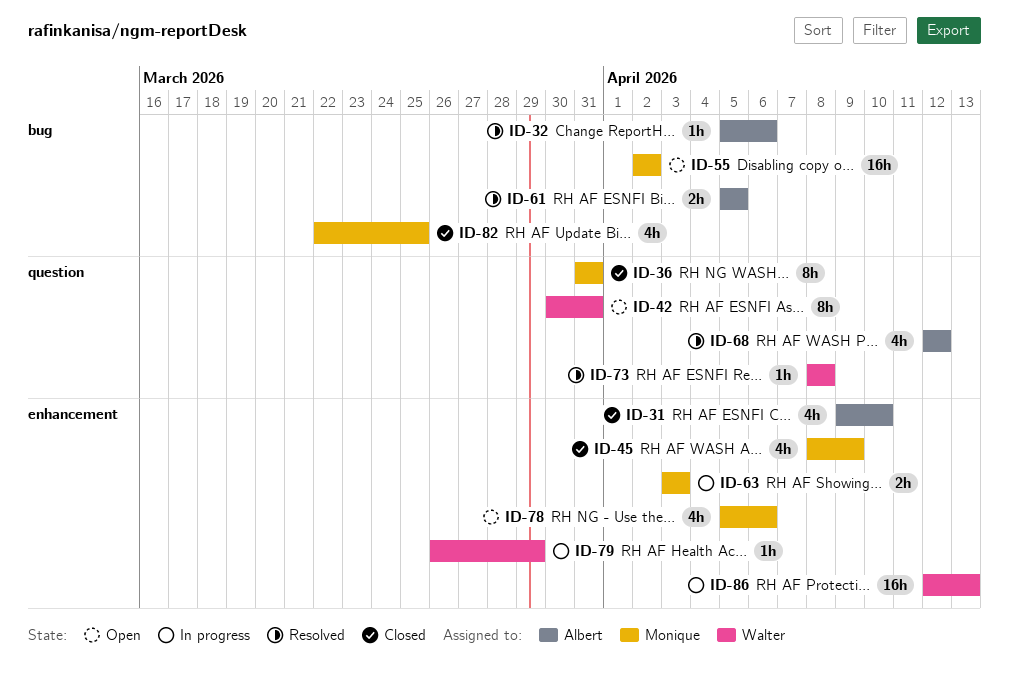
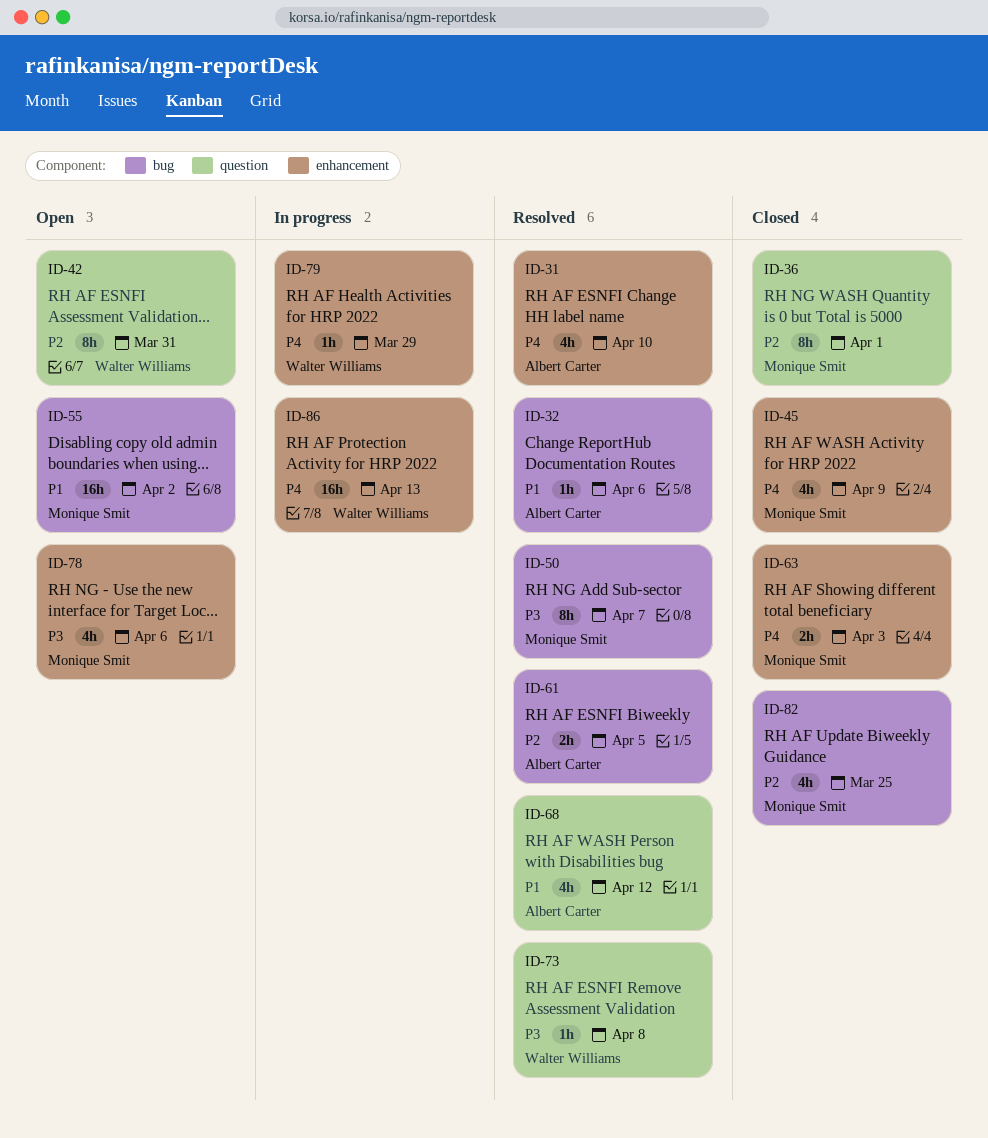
ID-31, status: Closed -> Resolved
ID-36, due: Mar 31 -> Apr 1
ID-50: none -> present
ID-63, status: In progress -> Closed

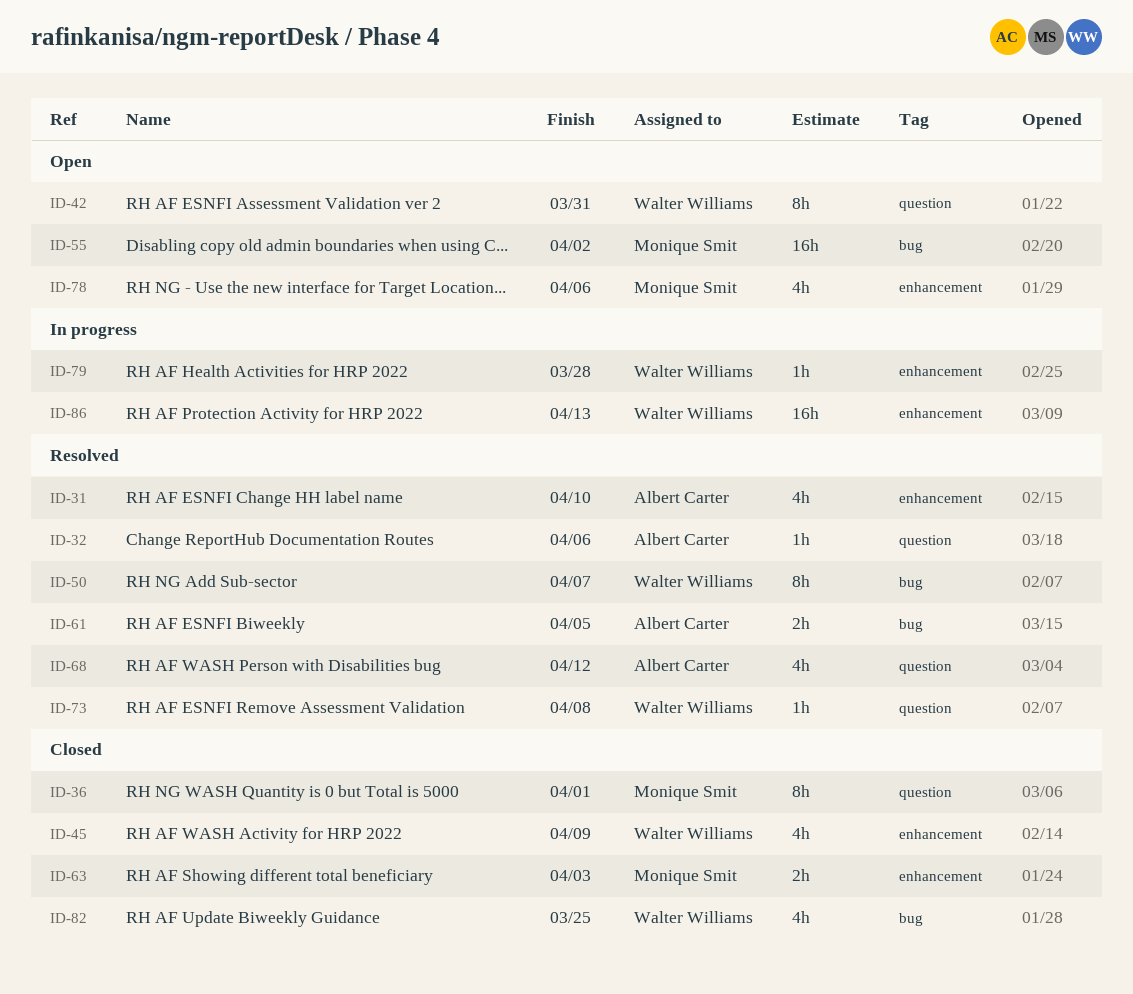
ID-32, label: bug -> question
ID-45, owner: Monique Smit -> Walter Williams
ID-50, owner: Monique Smit -> Walter Williams
ID-79, due: Mar 29 -> Mar 28
ID-82, owner: Monique Smit -> Walter Williams

